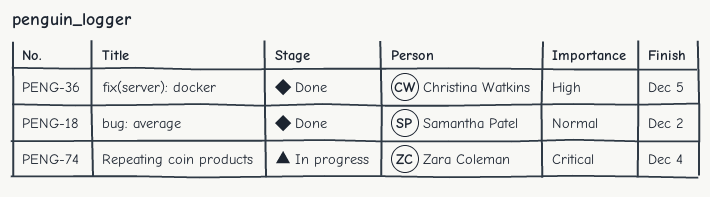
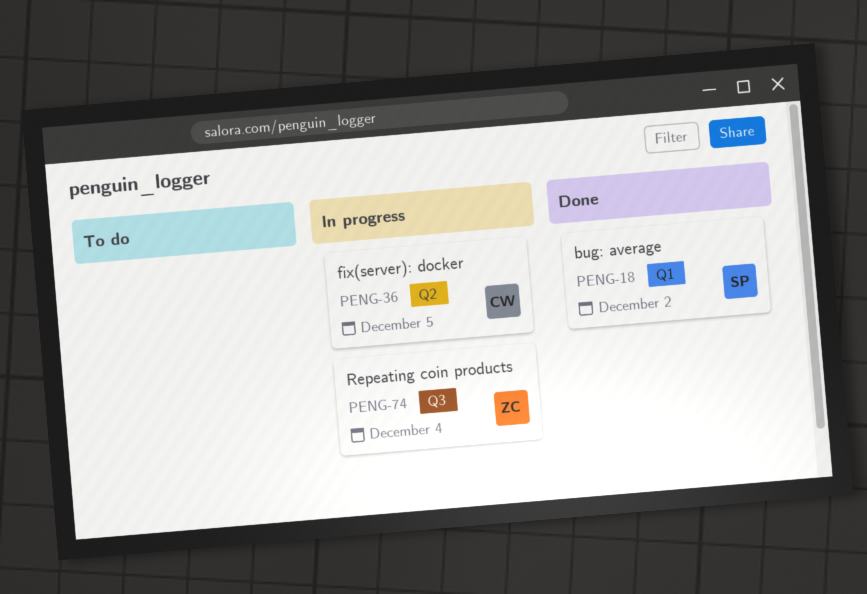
PENG-36, status: Done -> In progress

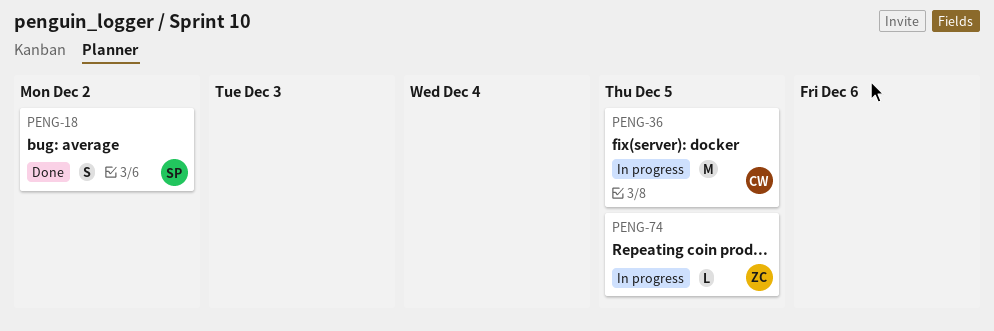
PENG-74, due: Dec 4 -> Dec 5

